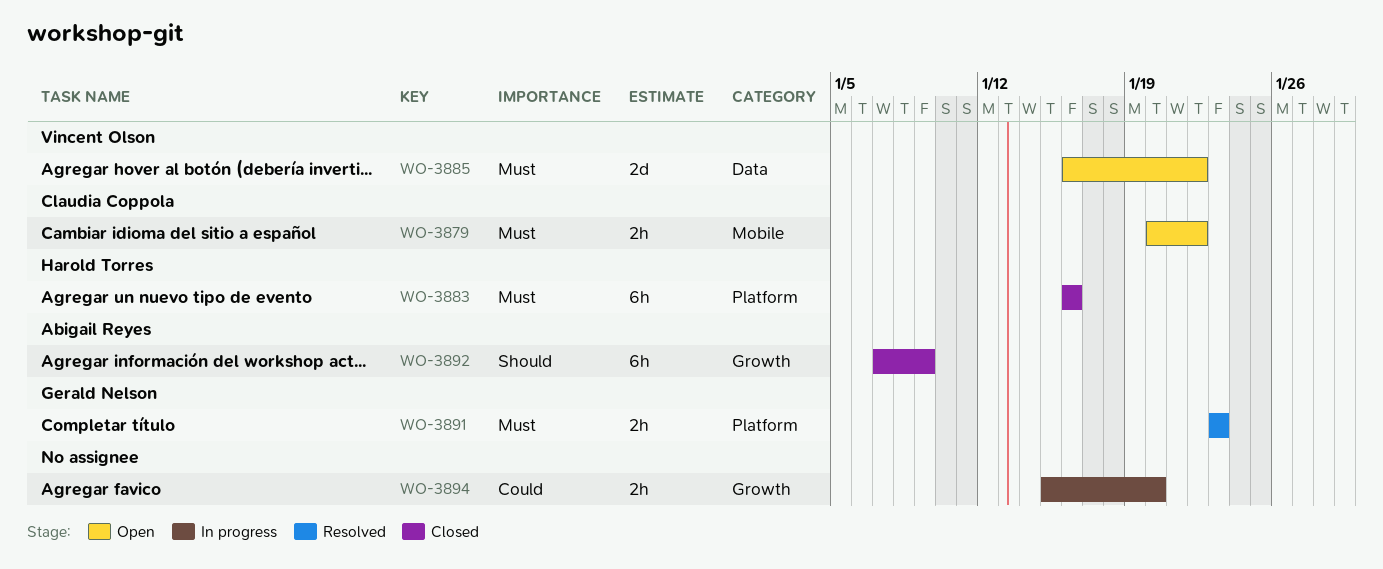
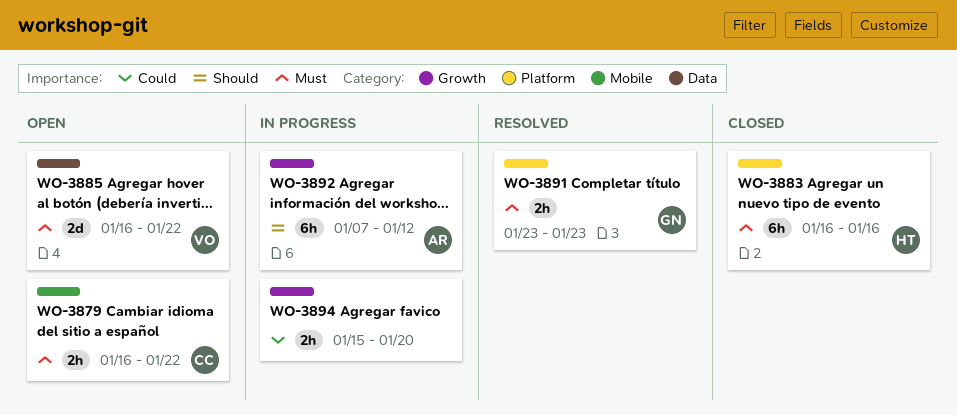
WO-3879, start: Jan 20 -> Jan 16
WO-3892, status: Closed -> In progress
WO-3892, due: Jan 9 -> Jan 12

